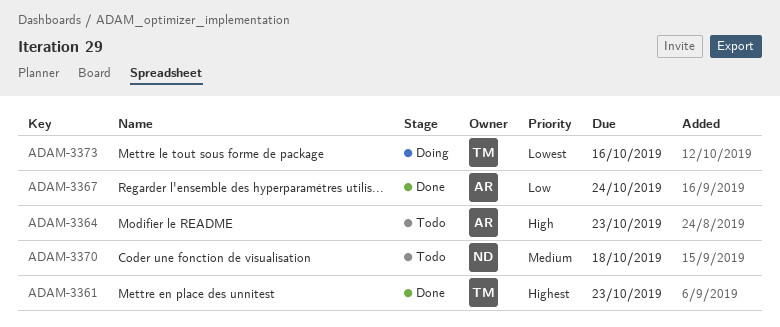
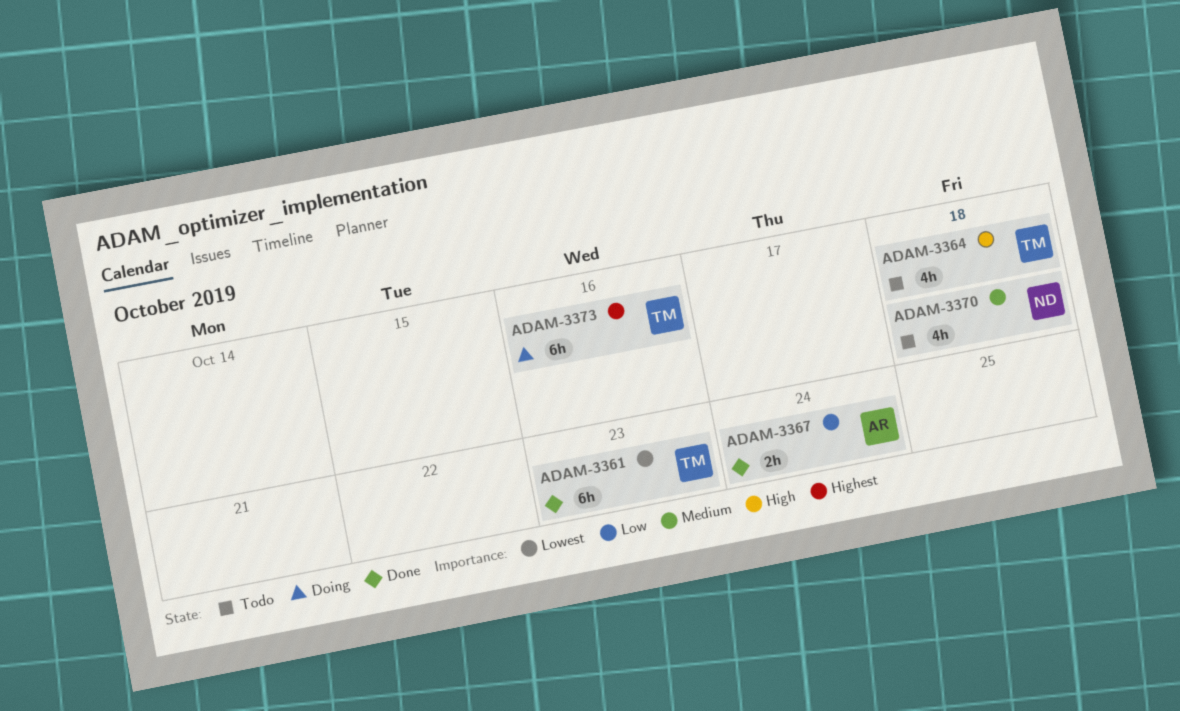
ADAM-3361, priority: Highest -> Lowest
ADAM-3364, owner: AR -> TM
ADAM-3364, due: Oct 23 -> Oct 18
ADAM-3373, priority: Lowest -> Highest

